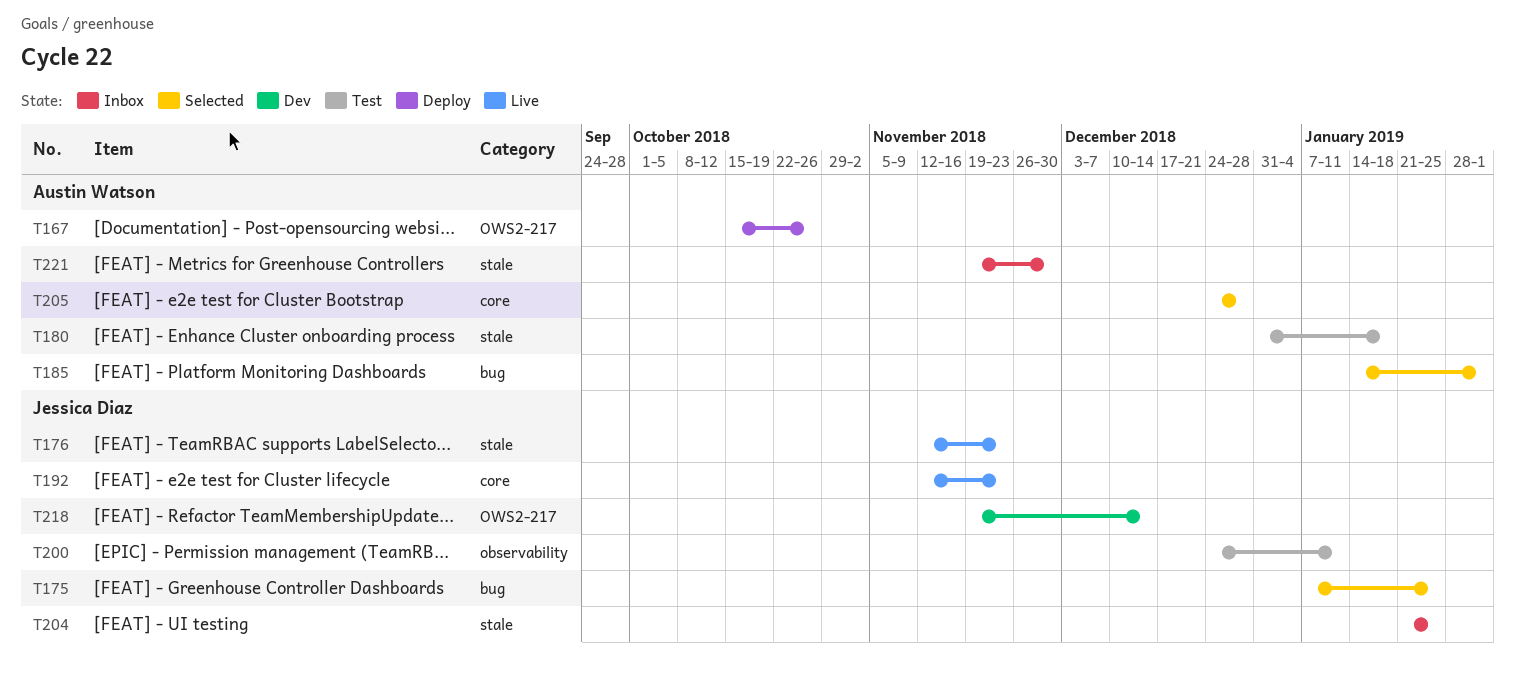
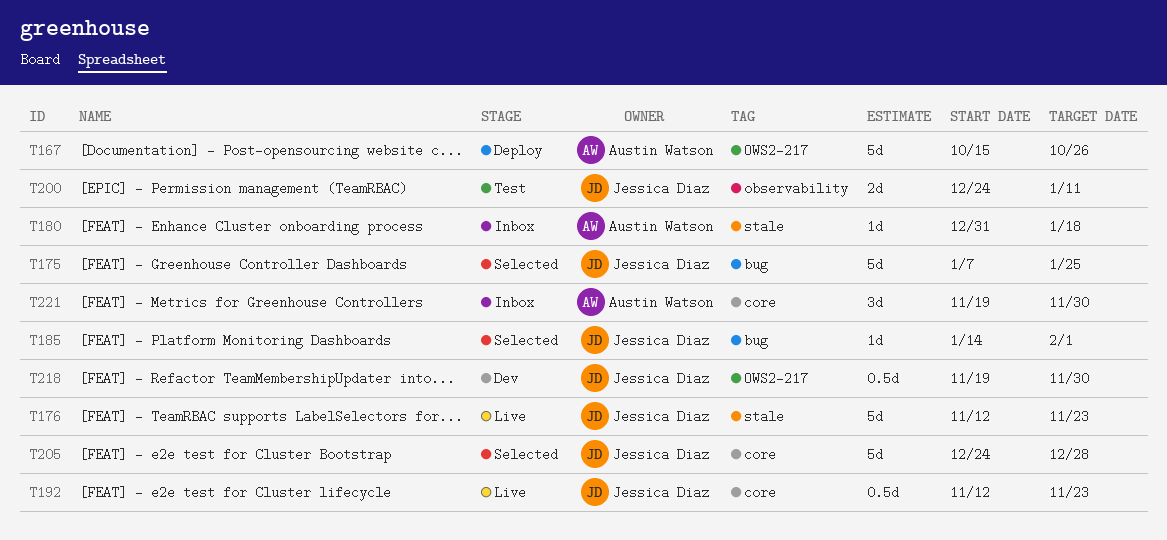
T180, status: Test -> Inbox
T185, owner: Austin Watson -> Jessica Diaz
T204: present -> none
T205, owner: Austin Watson -> Jessica Diaz
T218, due: Dec 14 -> Nov 30
T221, label: stale -> core

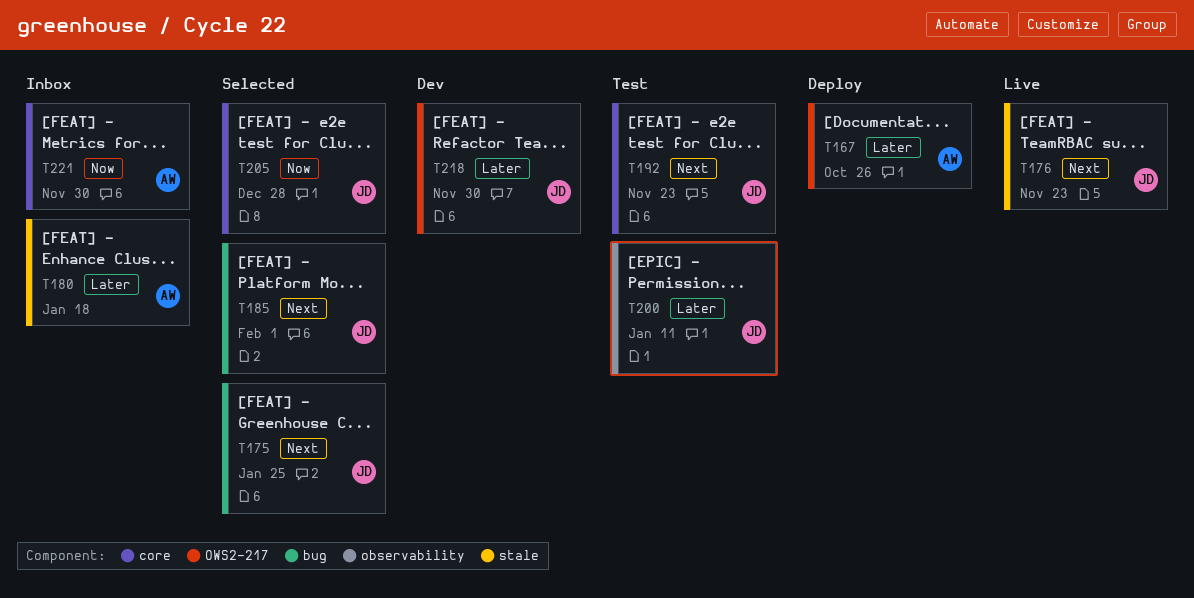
T192, status: Live -> Test

